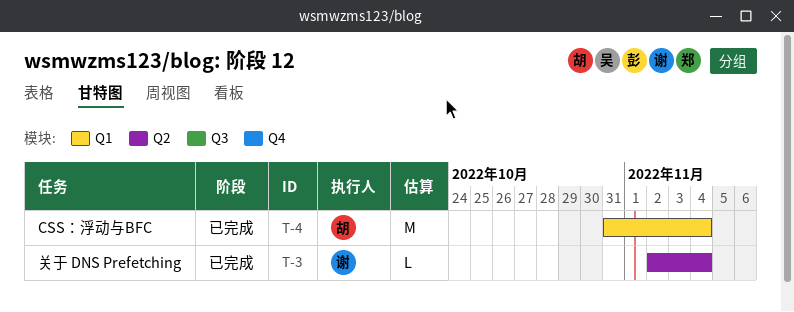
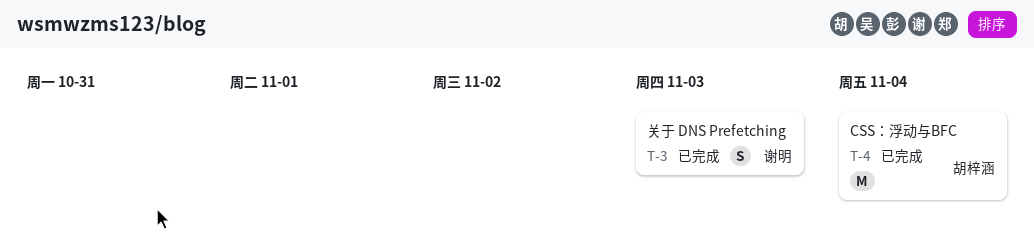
T-3, estimate: L -> S
T-3, due: Nov 4 -> Nov 3

